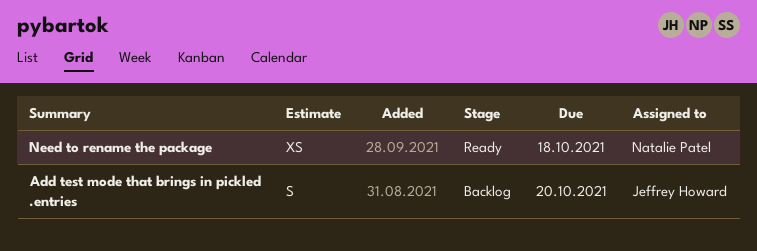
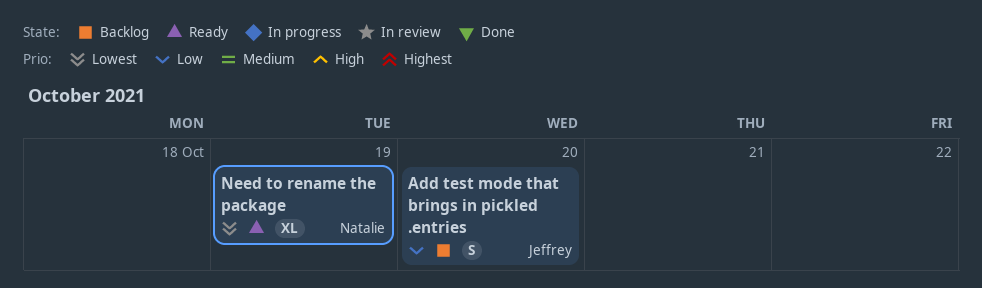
Need to rename the package, estimate: XS -> XL
Need to rename the package, due: Oct 18 -> Oct 19

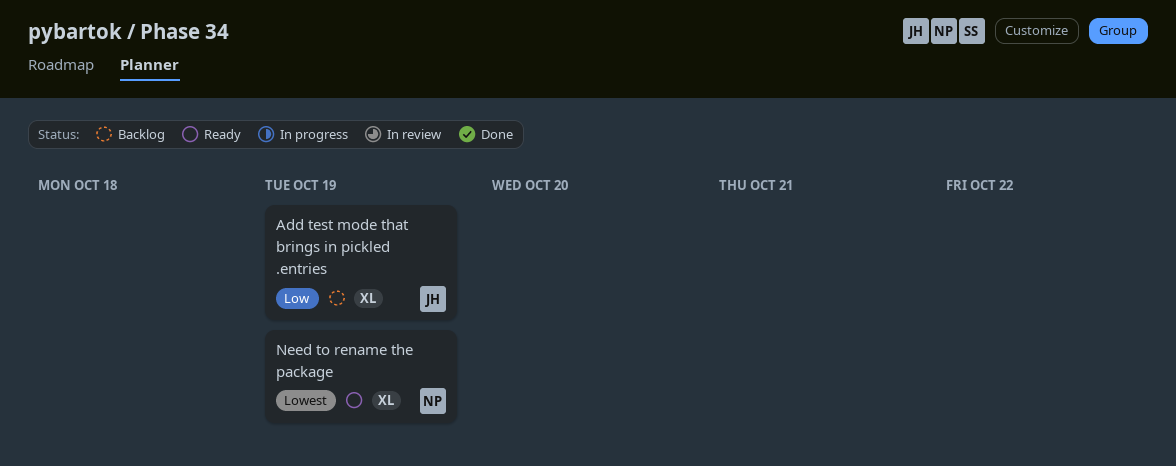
Add test mode that brings in pickled .entries, estimate: S -> XL
Add test mode that brings in pickled .entries, due: Oct 20 -> Oct 19

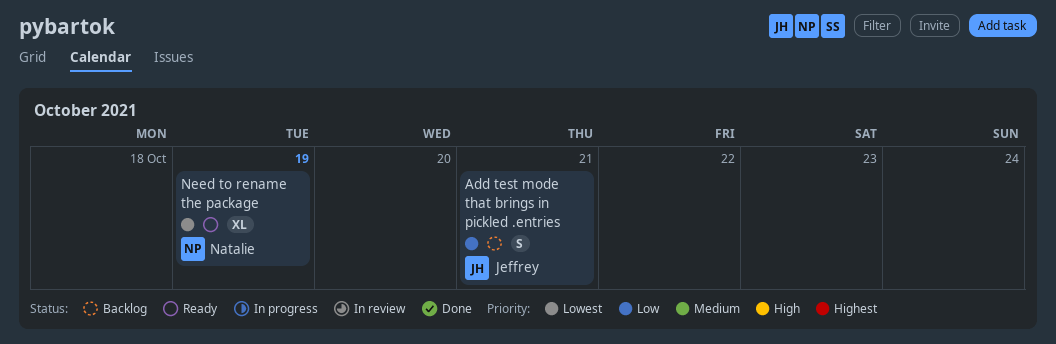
Add test mode that brings in pickled .entries, estimate: XL -> S
Add test mode that brings in pickled .entries, due: Oct 19 -> Oct 21

